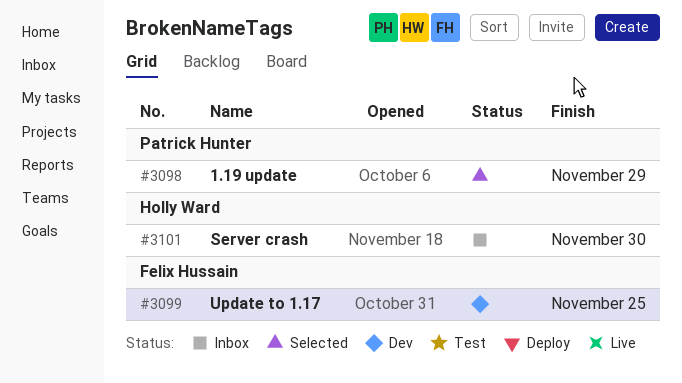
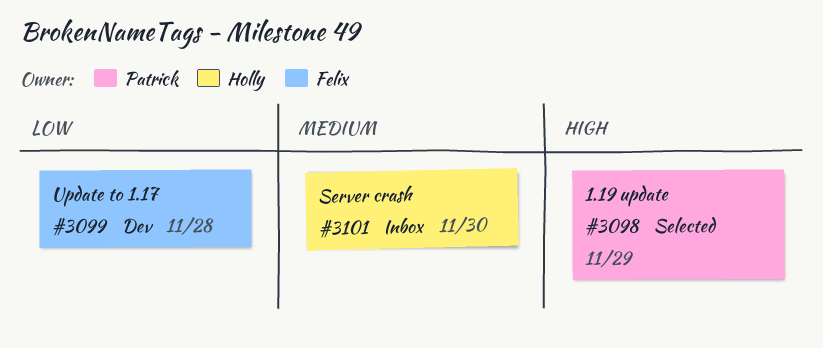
#3099, due: Nov 25 -> Nov 28

